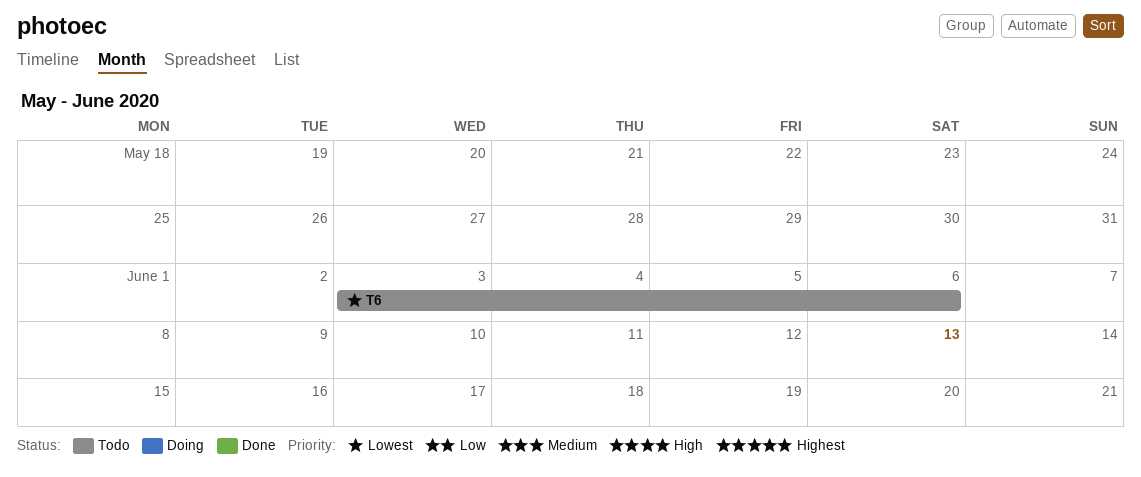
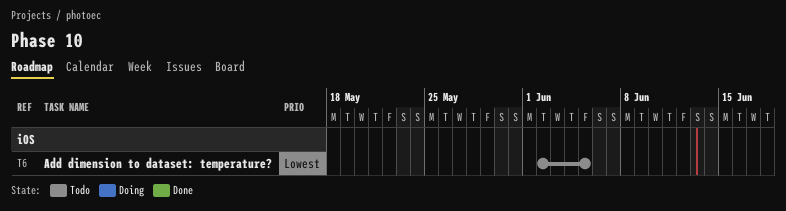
T6, start: Jun 3 -> Jun 2
T6, due: Jun 6 -> Jun 5

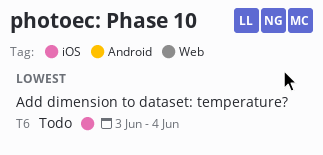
T6, start: Jun 2 -> Jun 3
T6, due: Jun 5 -> Jun 4

